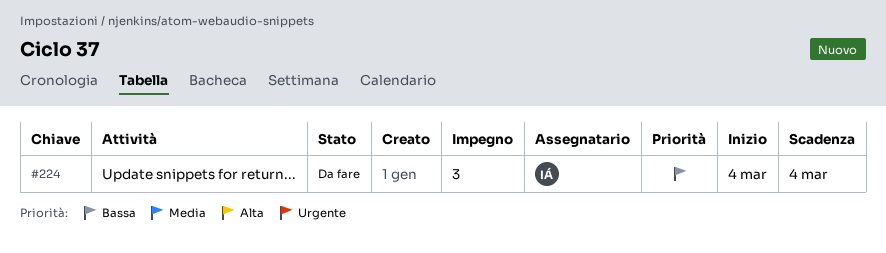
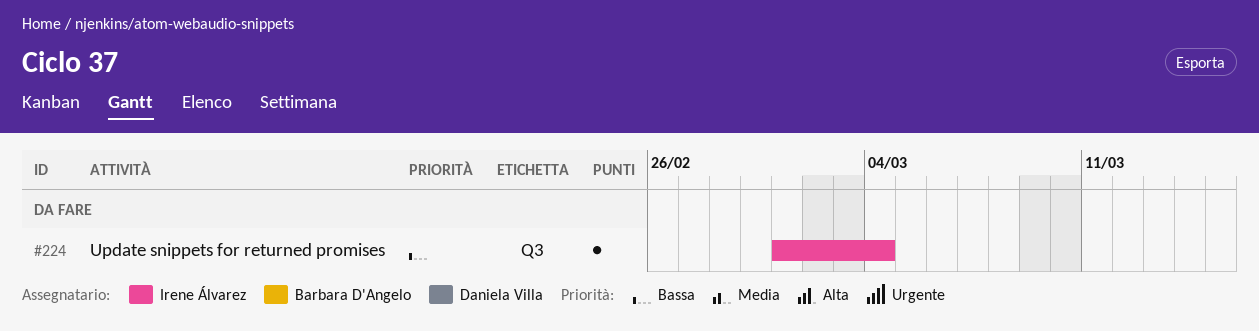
#224, estimate: 3 -> 1
#224, start: Mar 4 -> Mar 1

